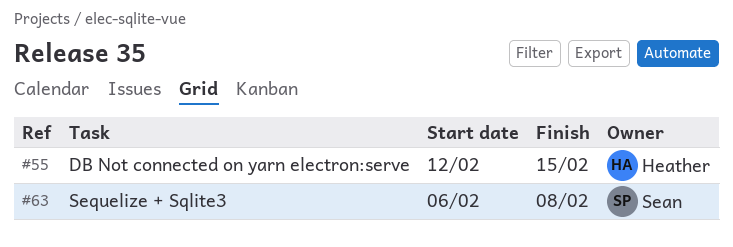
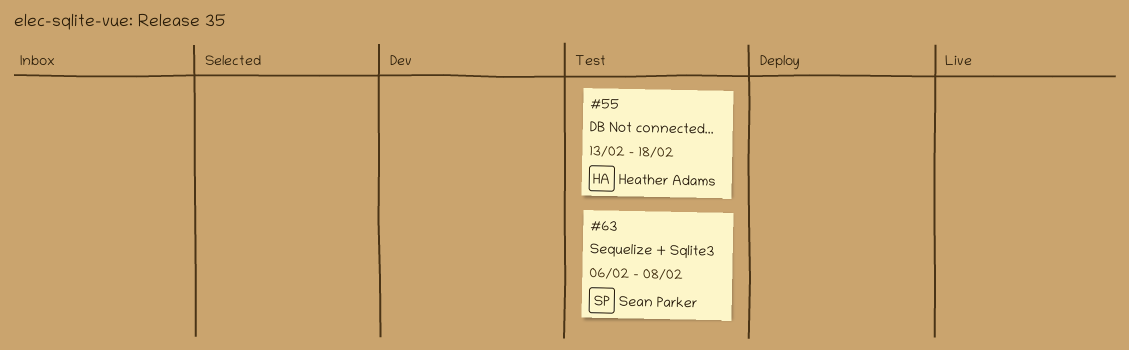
#55, start: Feb 12 -> Feb 13
#55, due: Feb 15 -> Feb 18

